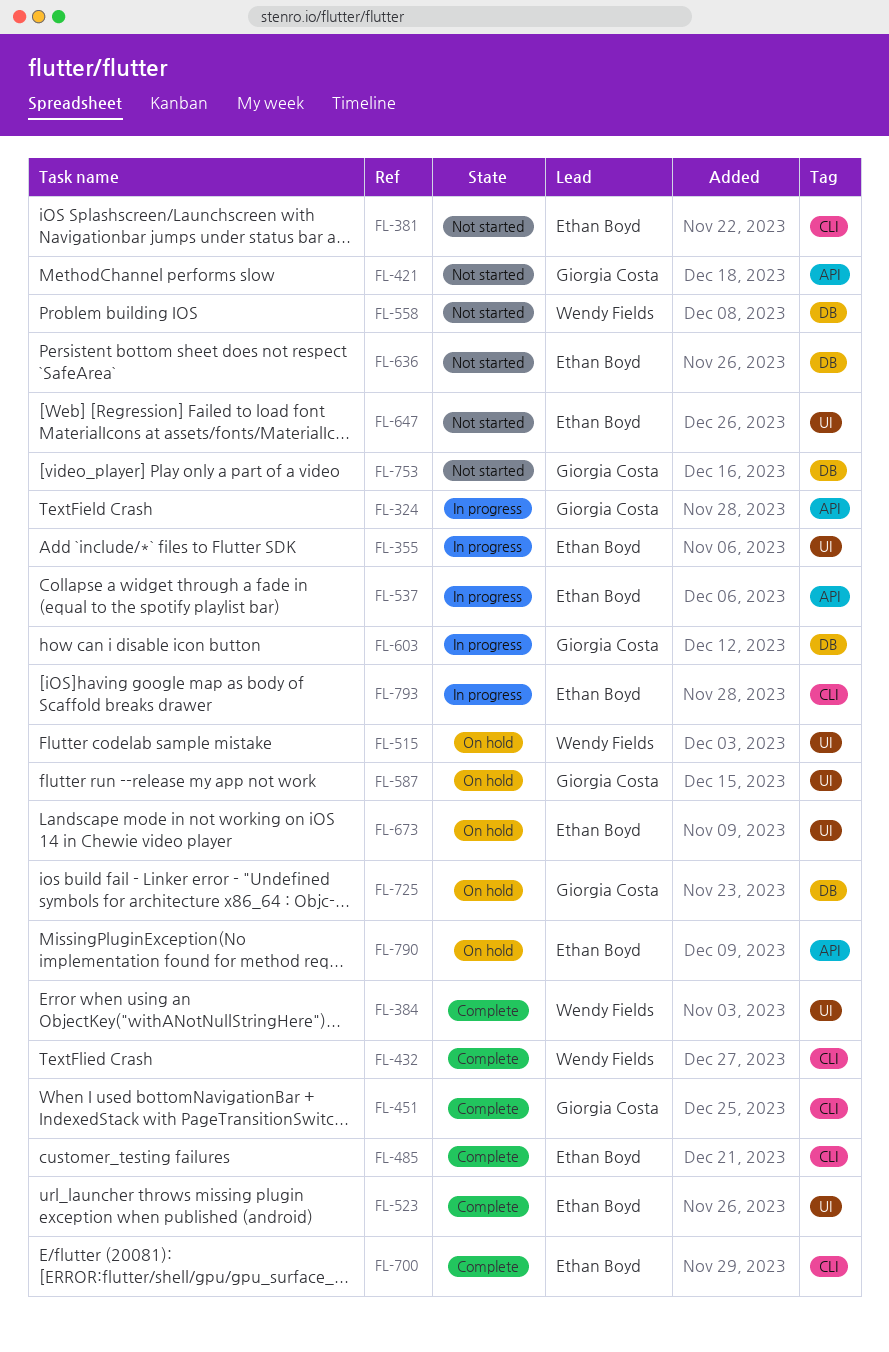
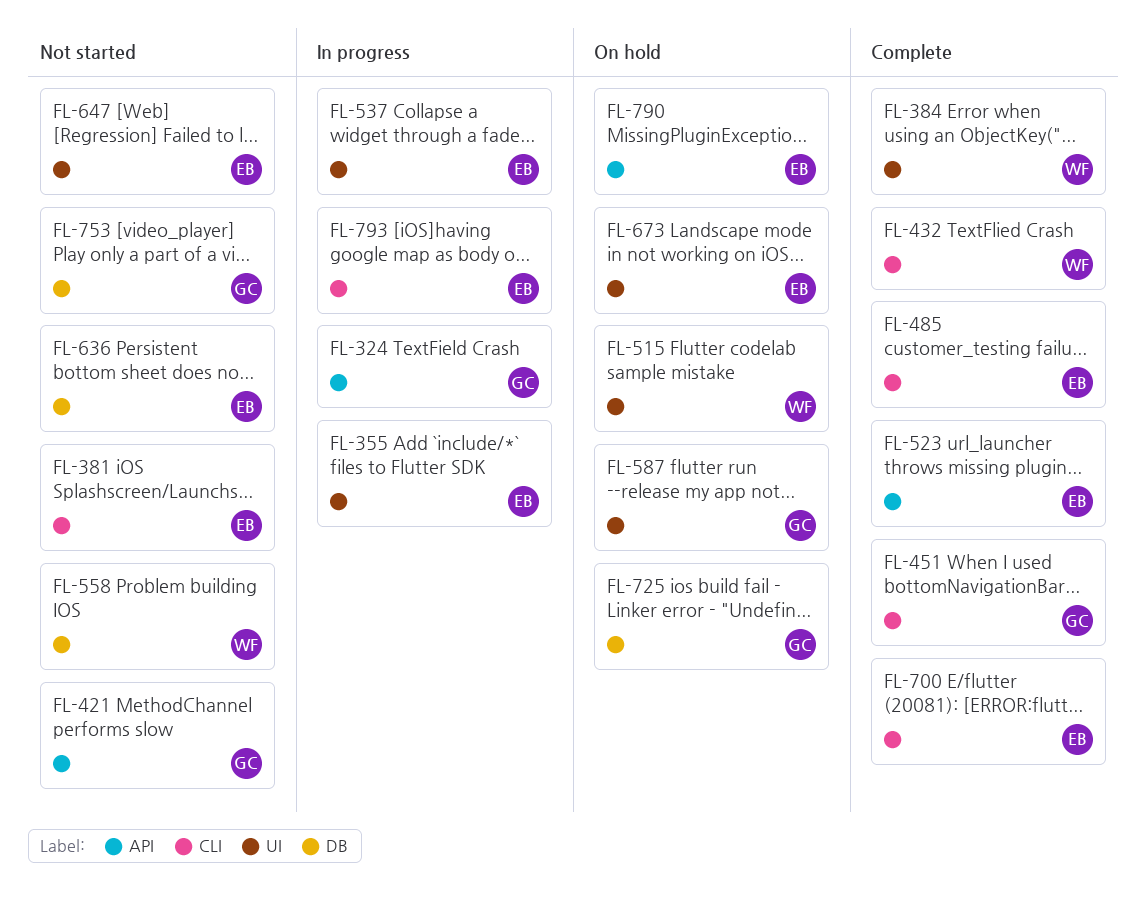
FL-523, label: UI -> API
FL-537, label: API -> UI
FL-603: present -> none

